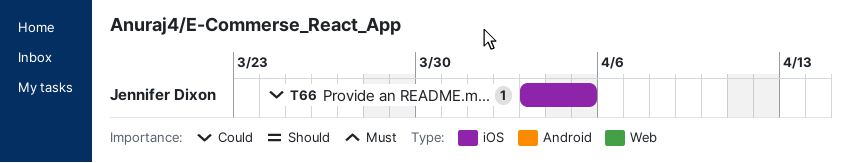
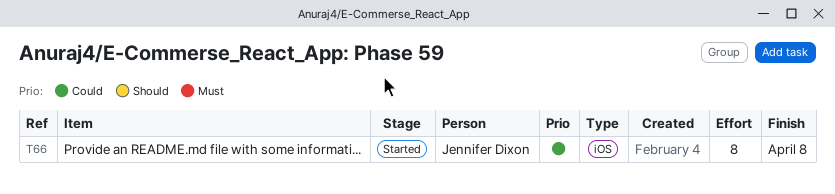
T66, estimate: 1 -> 8
T66, due: Apr 5 -> Apr 8

